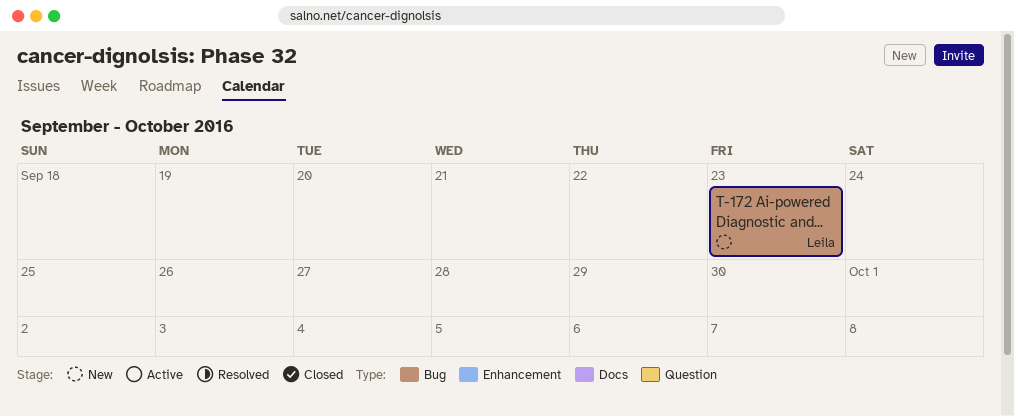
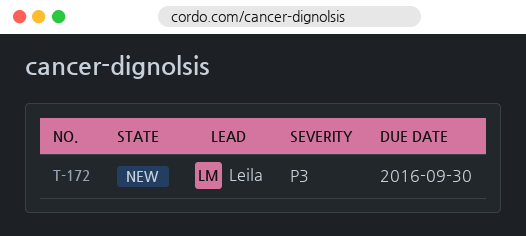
T-172, due: Sep 23 -> Sep 30

